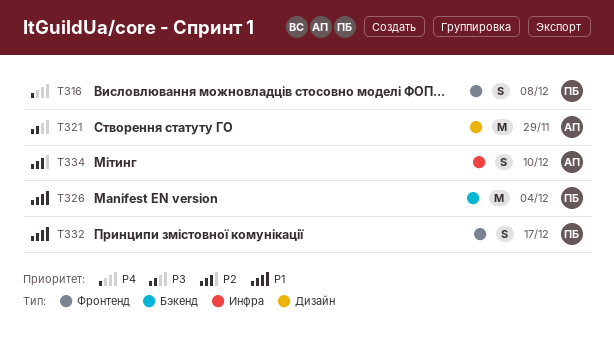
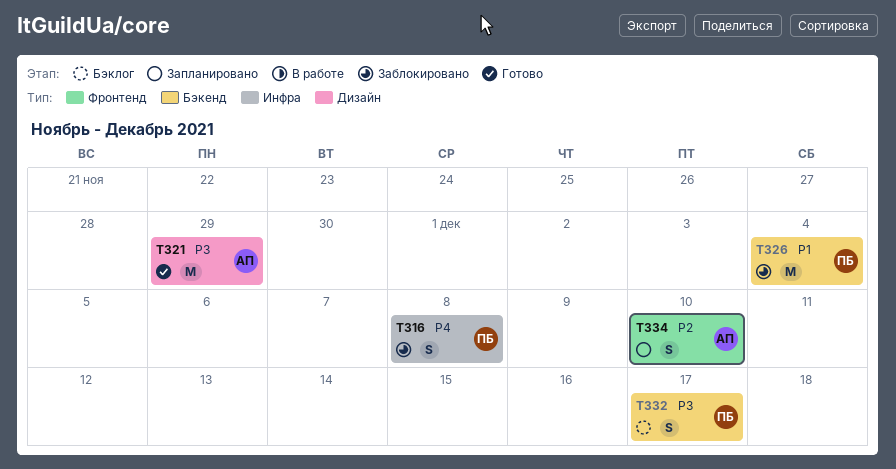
T316, label: Фронтенд -> Инфра
T332, priority: P1 -> P3
T332, label: Фронтенд -> Бэкенд
T334, label: Инфра -> Фронтенд

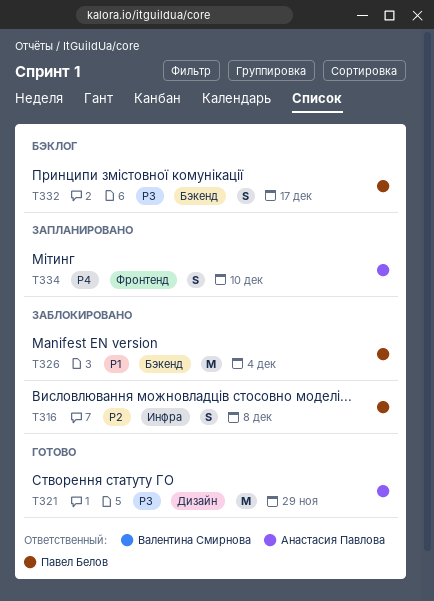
T316, priority: P4 -> P2
T334, priority: P2 -> P4

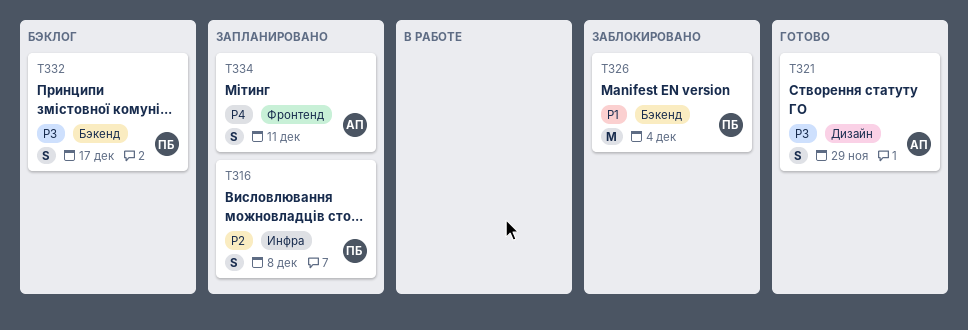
T316, status: Заблокировано -> Запланировано
T321, estimate: M -> S
T334, due: Dec 10 -> Dec 11

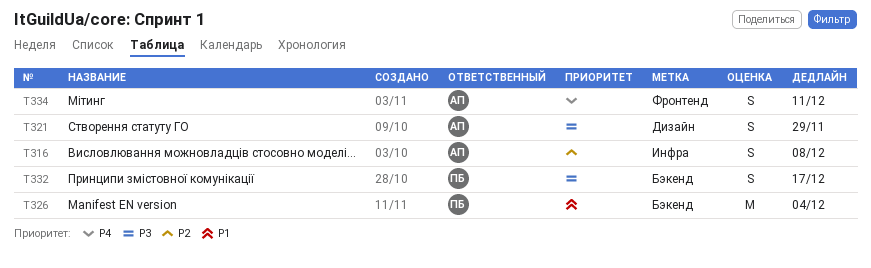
T316, owner: ПБ -> АП

